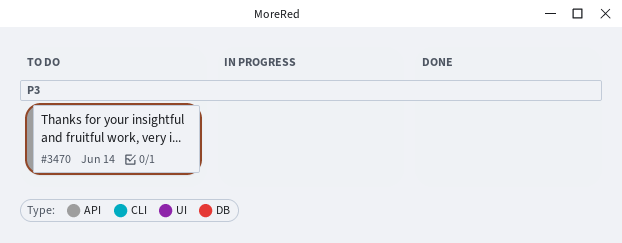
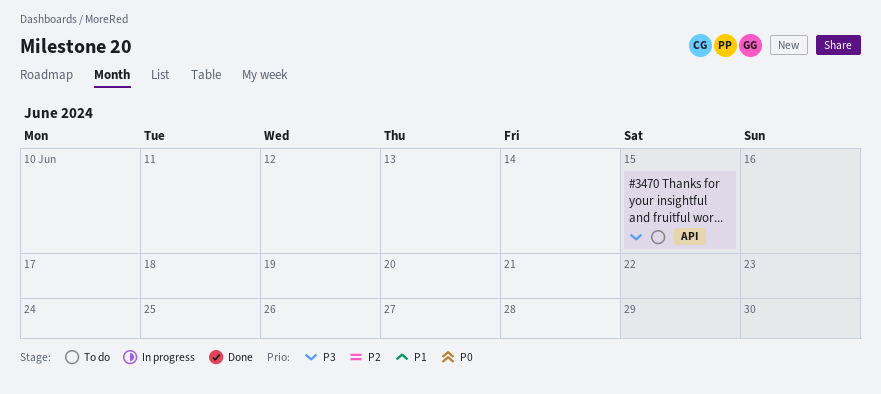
#3470, due: Jun 14 -> Jun 15

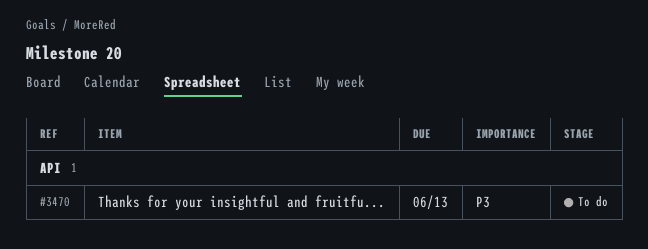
#3470, due: Jun 15 -> Jun 13

